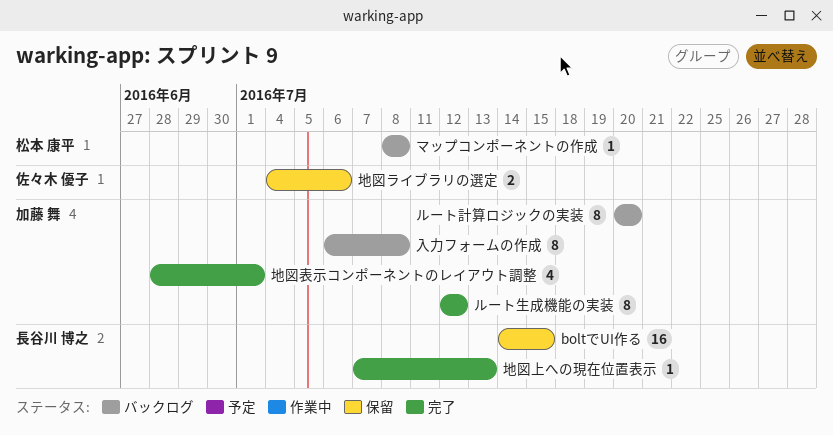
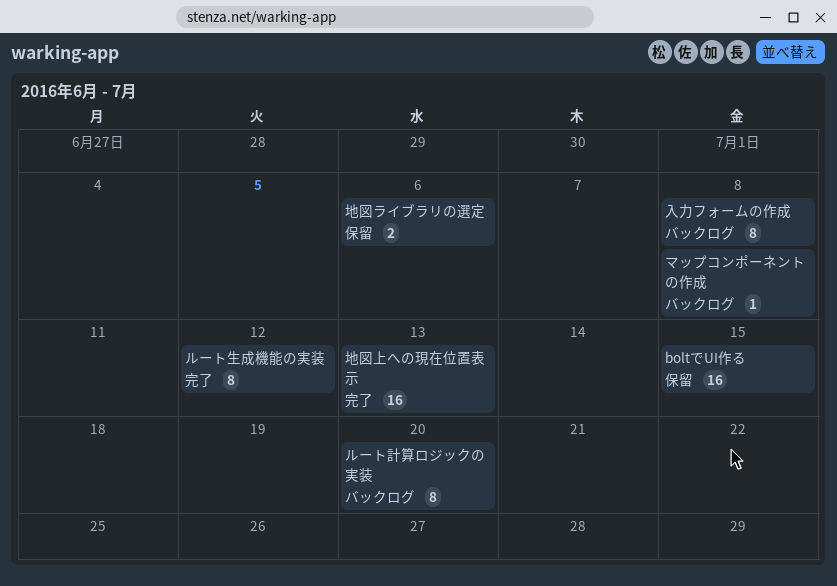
地図上への現在位置表示, estimate: 1 -> 16
地図表示コンポーネントのレイアウト調整: present -> none

